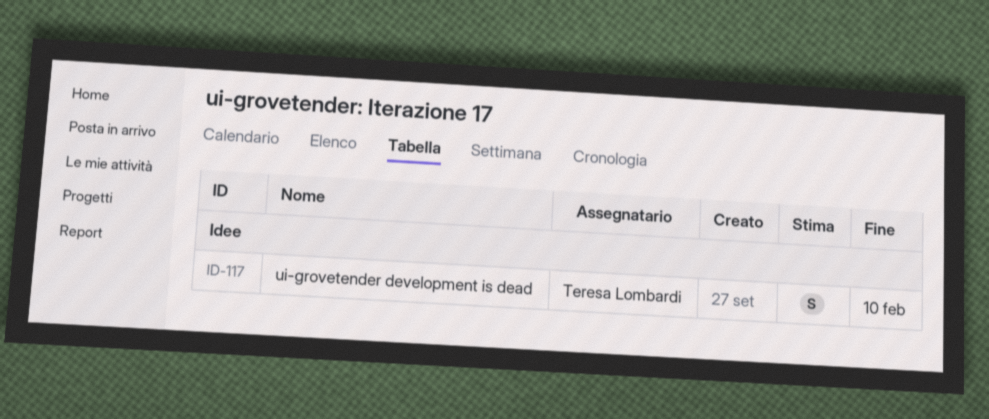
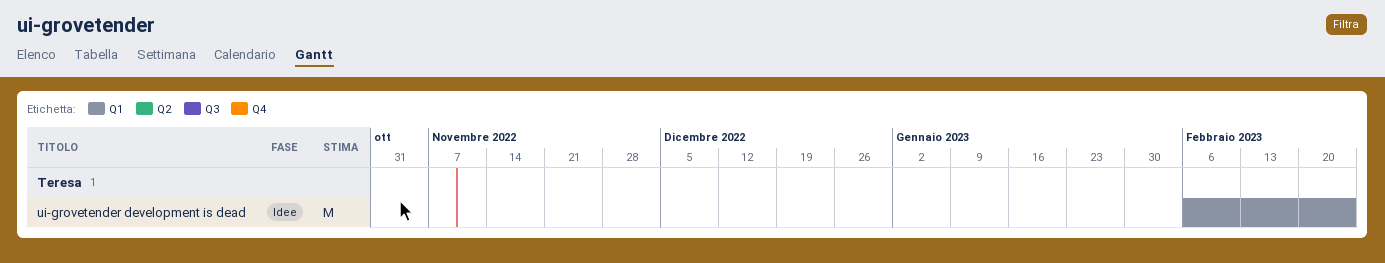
ui-grovetender development is dead, estimate: S -> M
ui-grovetender development is dead, due: Feb 10 -> Feb 24

